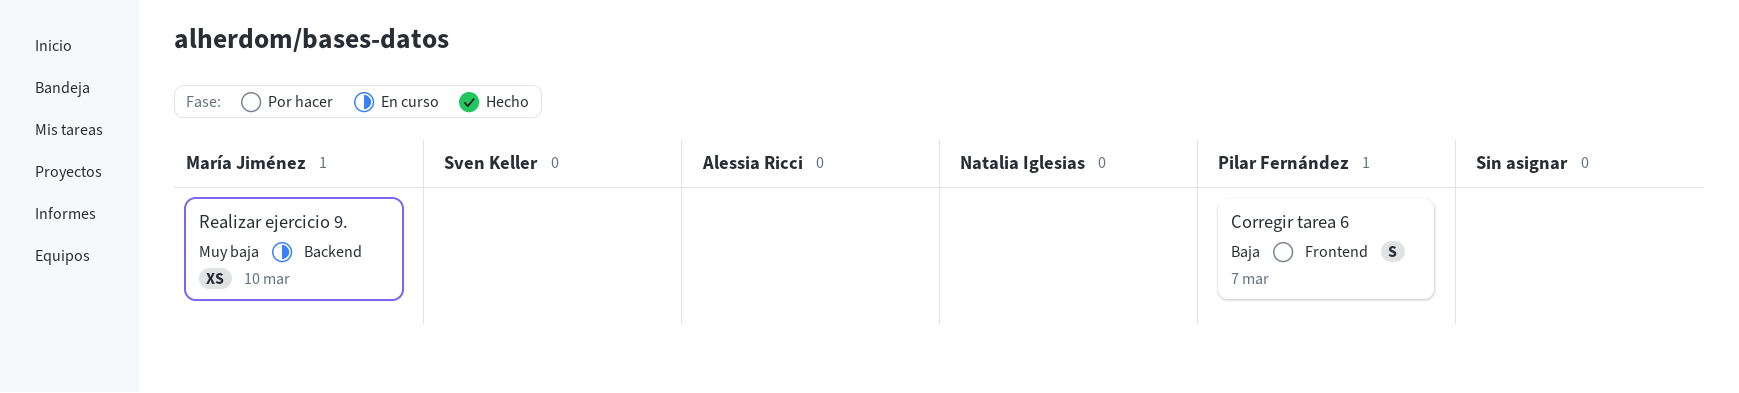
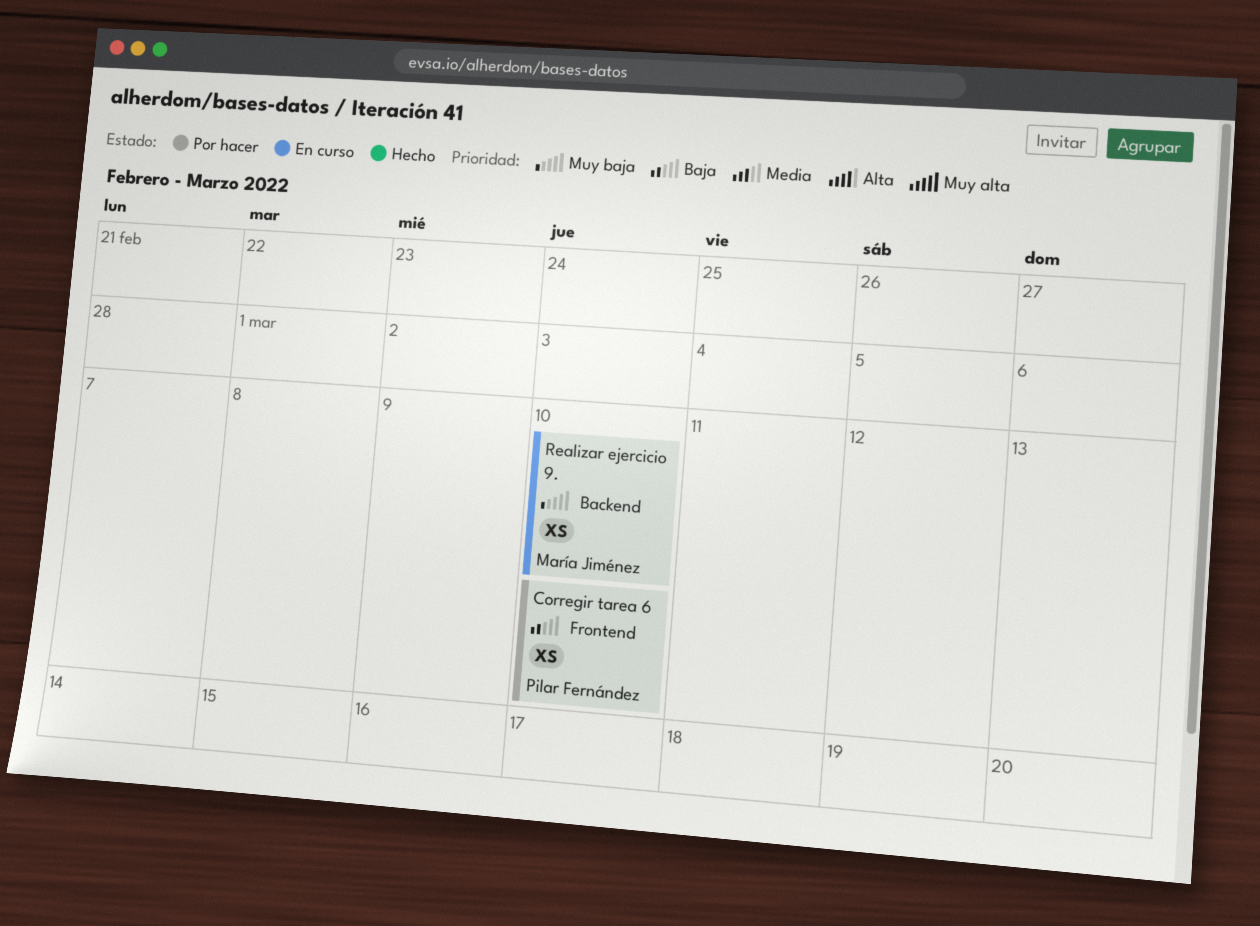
Corregir tarea 6, estimate: S -> XS
Corregir tarea 6, due: Mar 7 -> Mar 10

